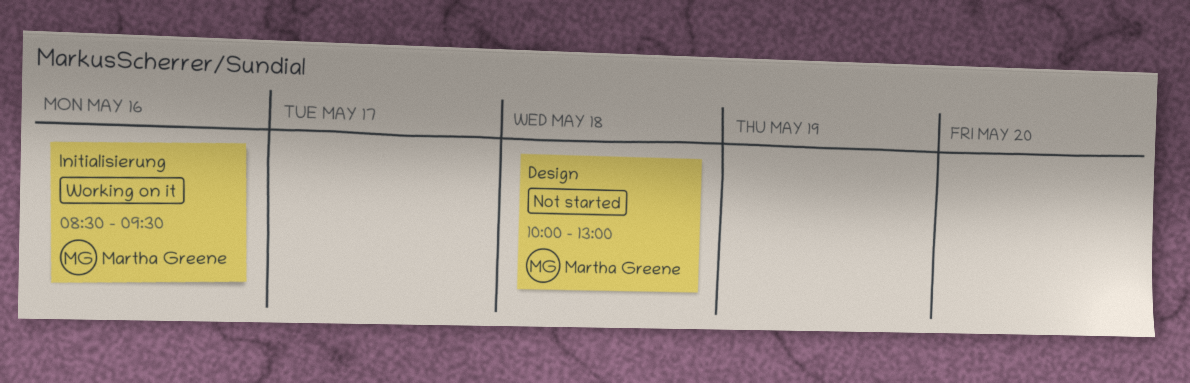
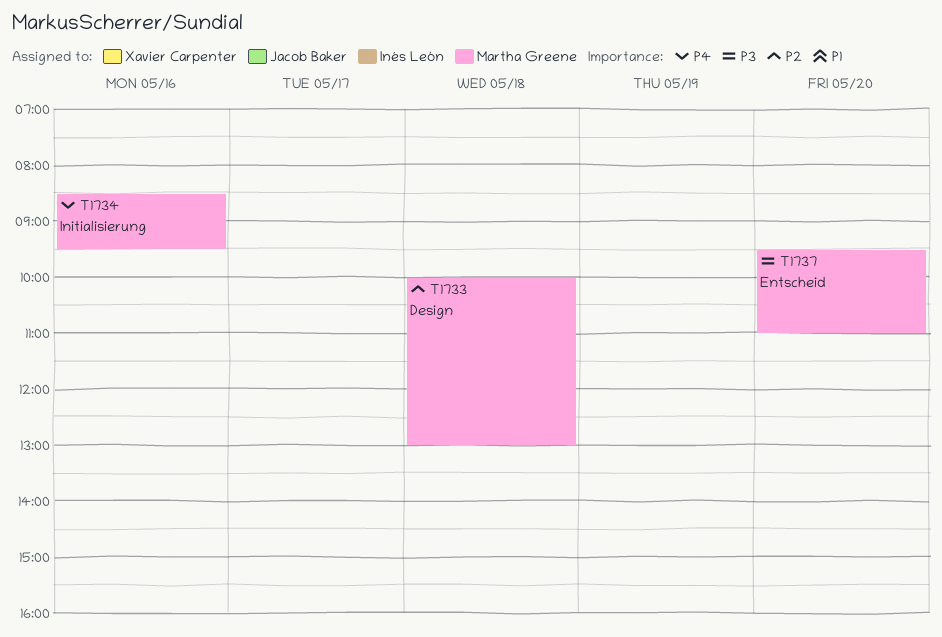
Entscheid: none -> present

